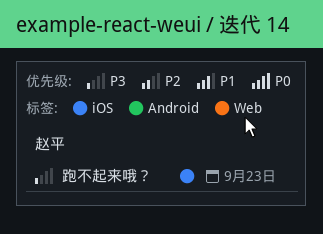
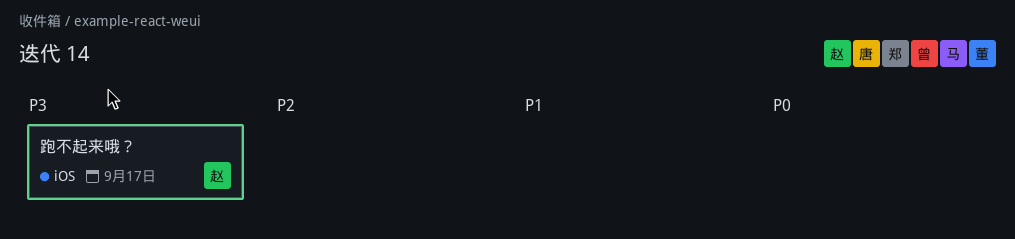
跑不起来哦？, due: Sep 23 -> Sep 17

